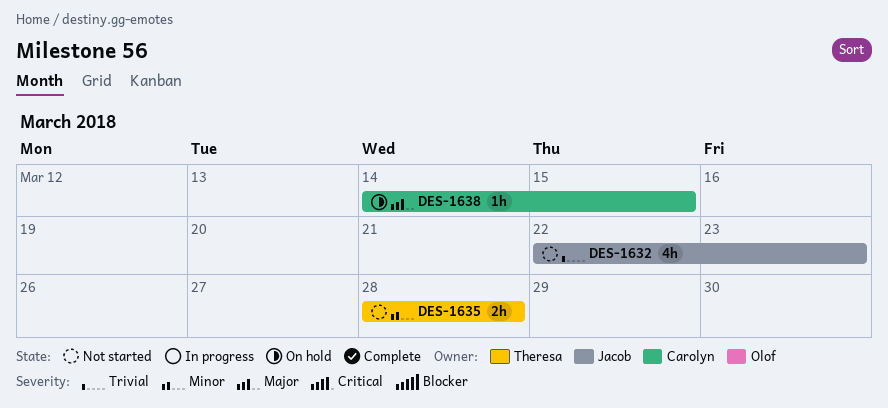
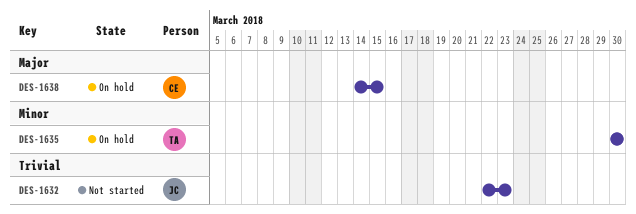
DES-1635, status: Not started -> On hold
DES-1635, start: Mar 28 -> Mar 30
DES-1635, due: Mar 28 -> Mar 30

